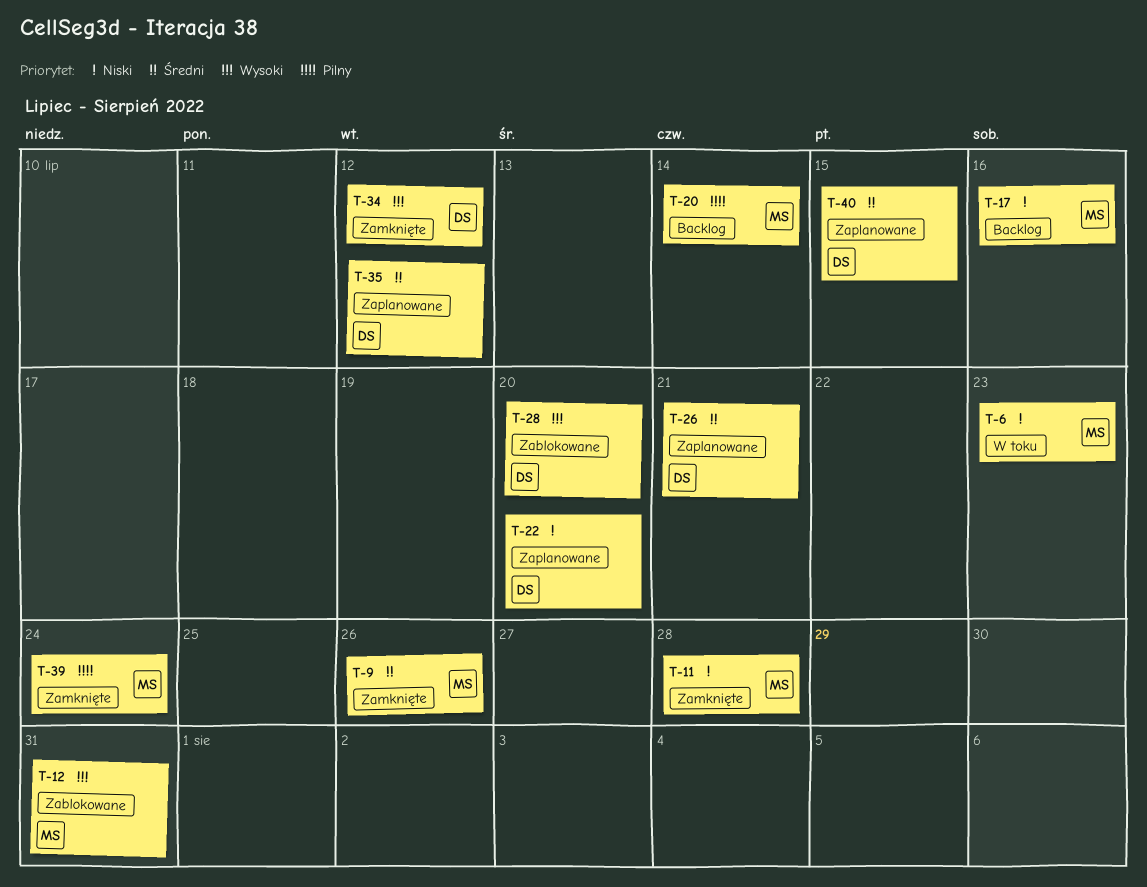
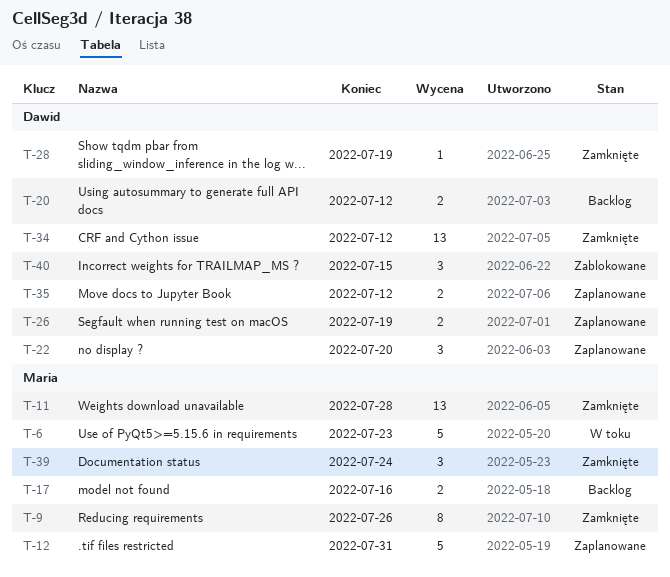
T-12, status: Zablokowane -> Zaplanowane
T-20, owner: Maria -> Dawid
T-20, due: Jul 14 -> Jul 12
T-26, due: Jul 21 -> Jul 19
T-28, status: Zablokowane -> Zamknięte
T-28, due: Jul 20 -> Jul 19
T-40, status: Zaplanowane -> Zablokowane

